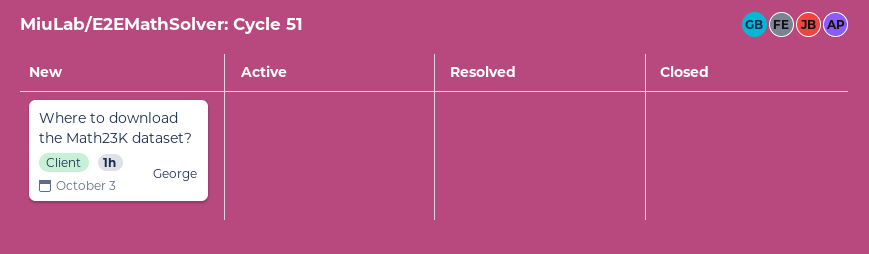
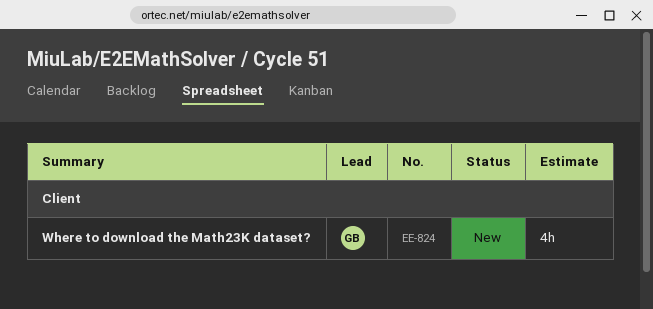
Where to download the Math23K dataset?, estimate: 1h -> 4h

